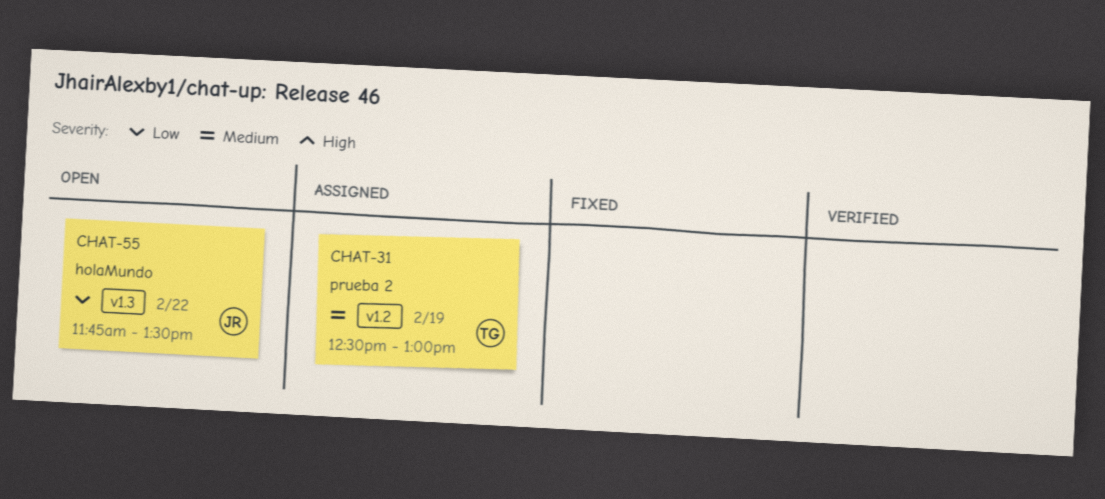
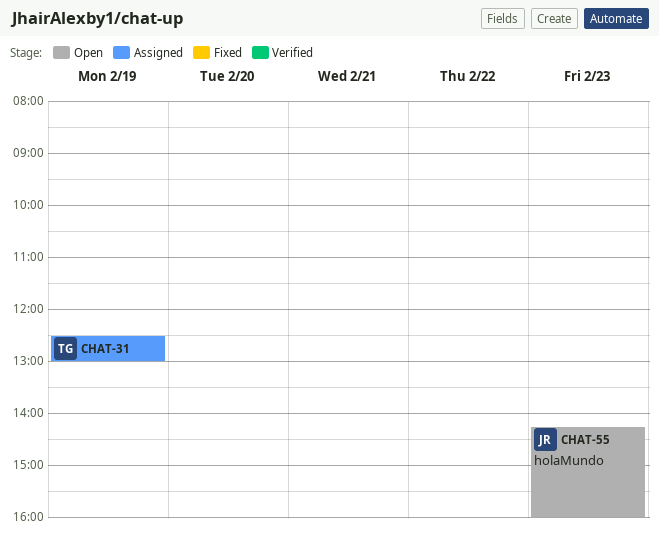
CHAT-55, day: Feb 22 -> Feb 23
CHAT-55, begins: 11:45 -> 14:15
CHAT-55, ends: 13:30 -> 16:00

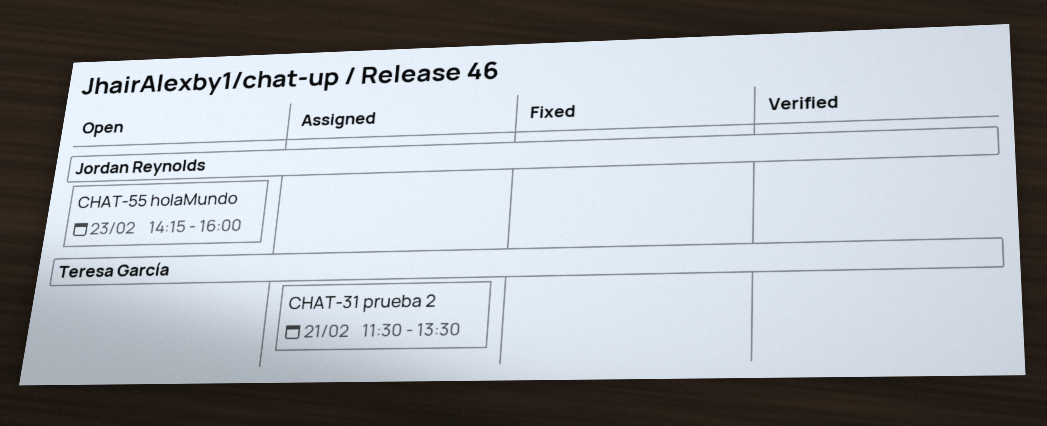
CHAT-31, day: Feb 19 -> Feb 21
CHAT-31, begins: 12:30 -> 11:30
CHAT-31, ends: 13:00 -> 13:30

